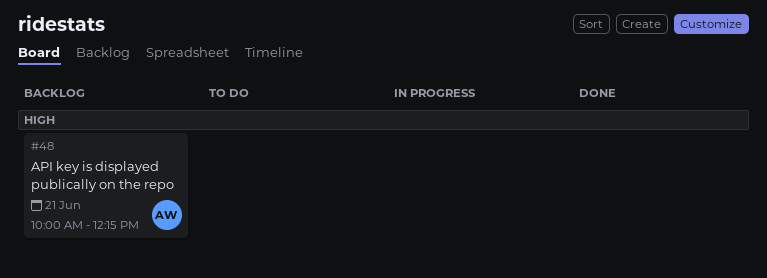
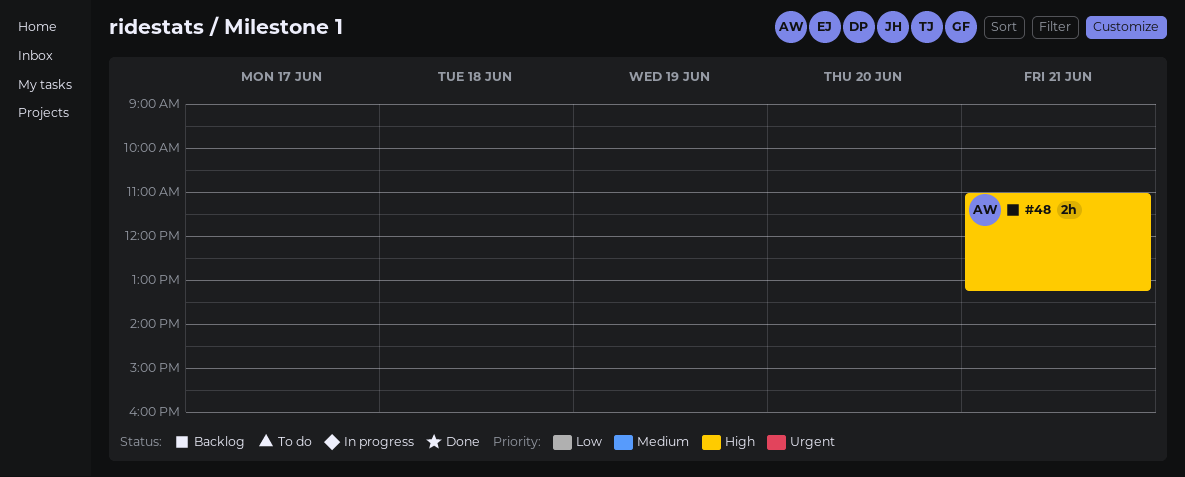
#48, begins: 10:00 -> 11:00
#48, ends: 12:15 -> 13:15

